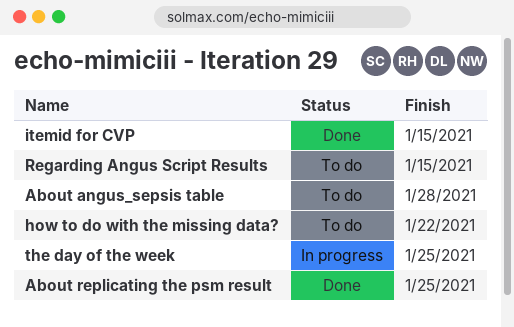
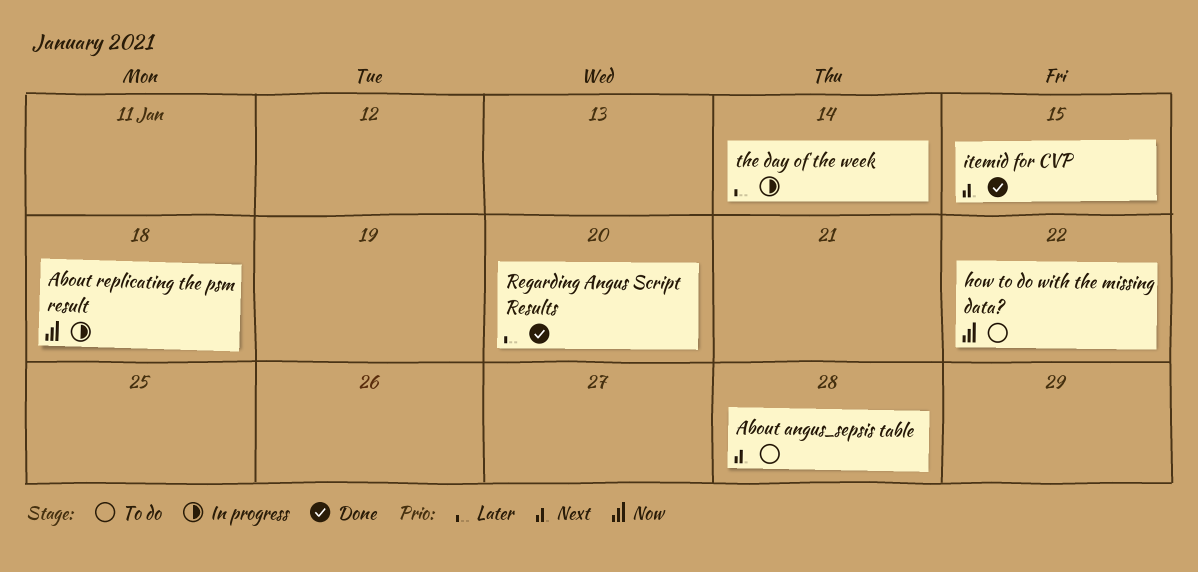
About replicating the psm result, status: Done -> In progress
About replicating the psm result, due: Jan 25 -> Jan 18
Regarding Angus Script Results, status: To do -> Done
Regarding Angus Script Results, due: Jan 15 -> Jan 20
the day of the week, due: Jan 25 -> Jan 14

